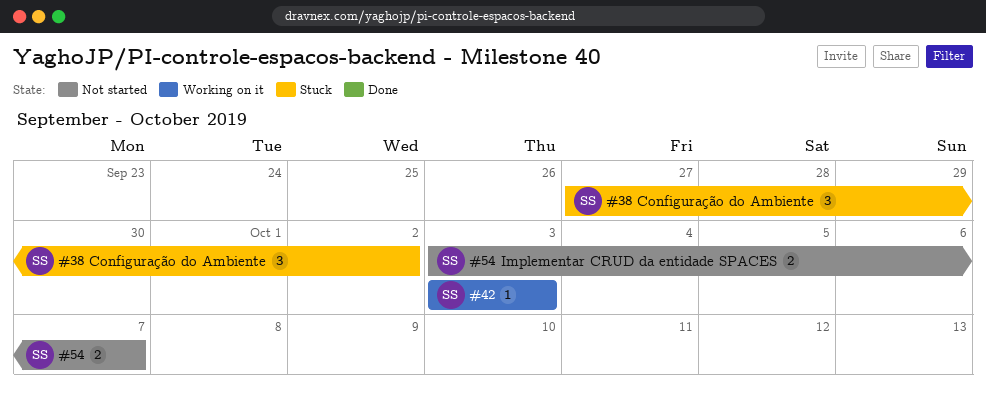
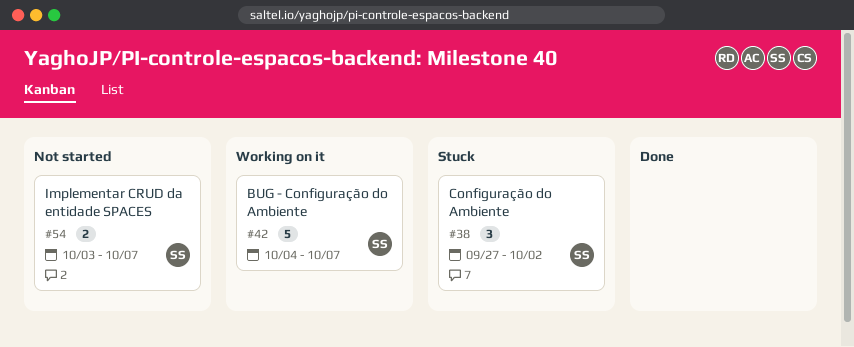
#42, estimate: 1 -> 5
#42, start: Oct 3 -> Oct 4
#42, due: Oct 3 -> Oct 7

